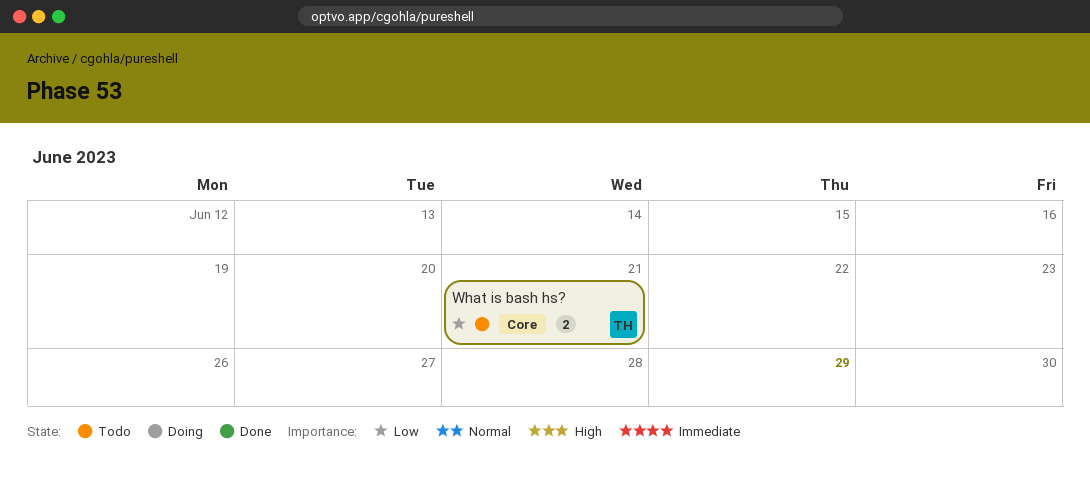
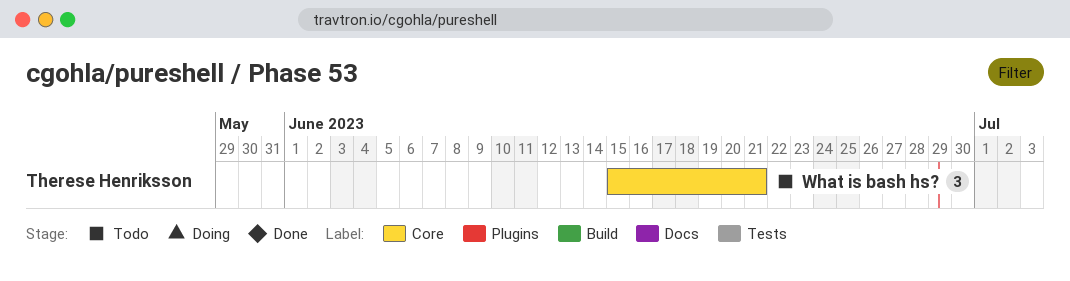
What is bash hs?, estimate: 2 -> 3

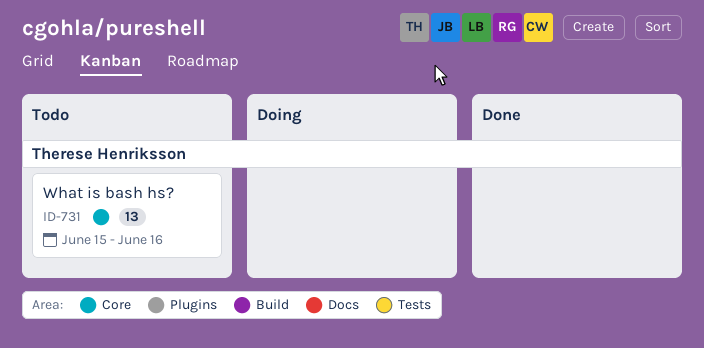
What is bash hs?, estimate: 3 -> 13
What is bash hs?, due: Jun 21 -> Jun 16

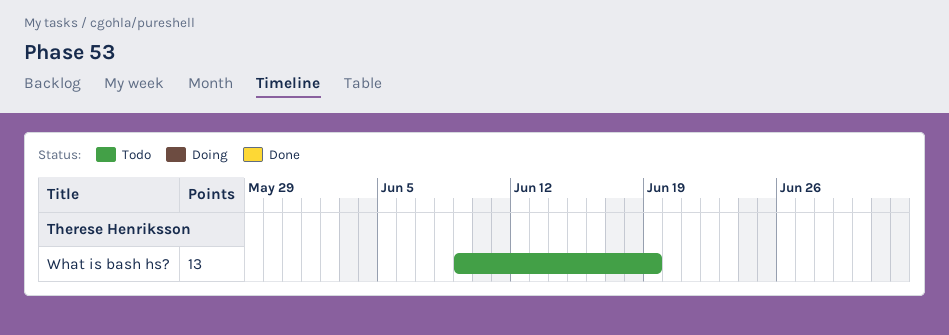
What is bash hs?, start: Jun 15 -> Jun 9
What is bash hs?, due: Jun 16 -> Jun 19

